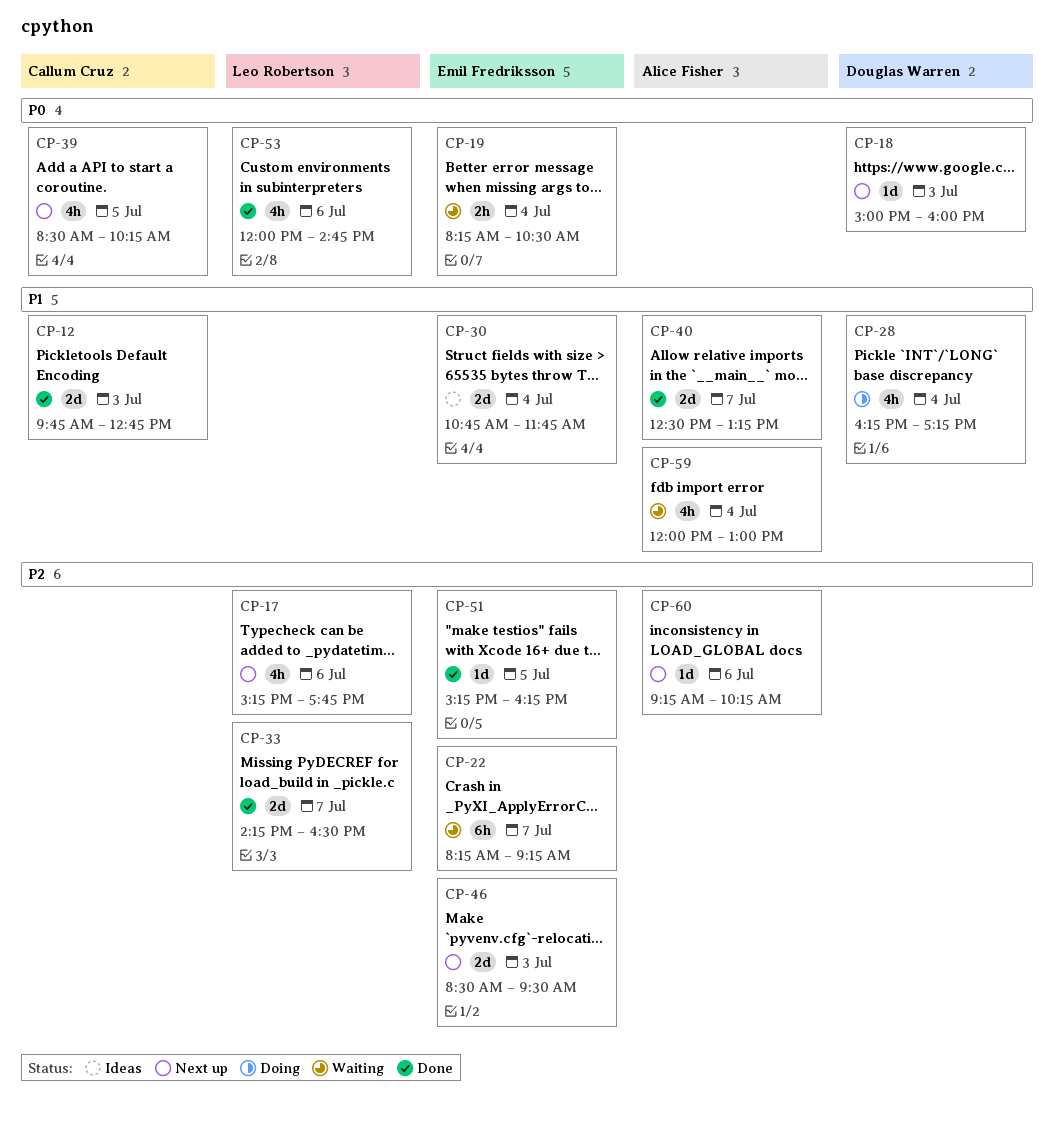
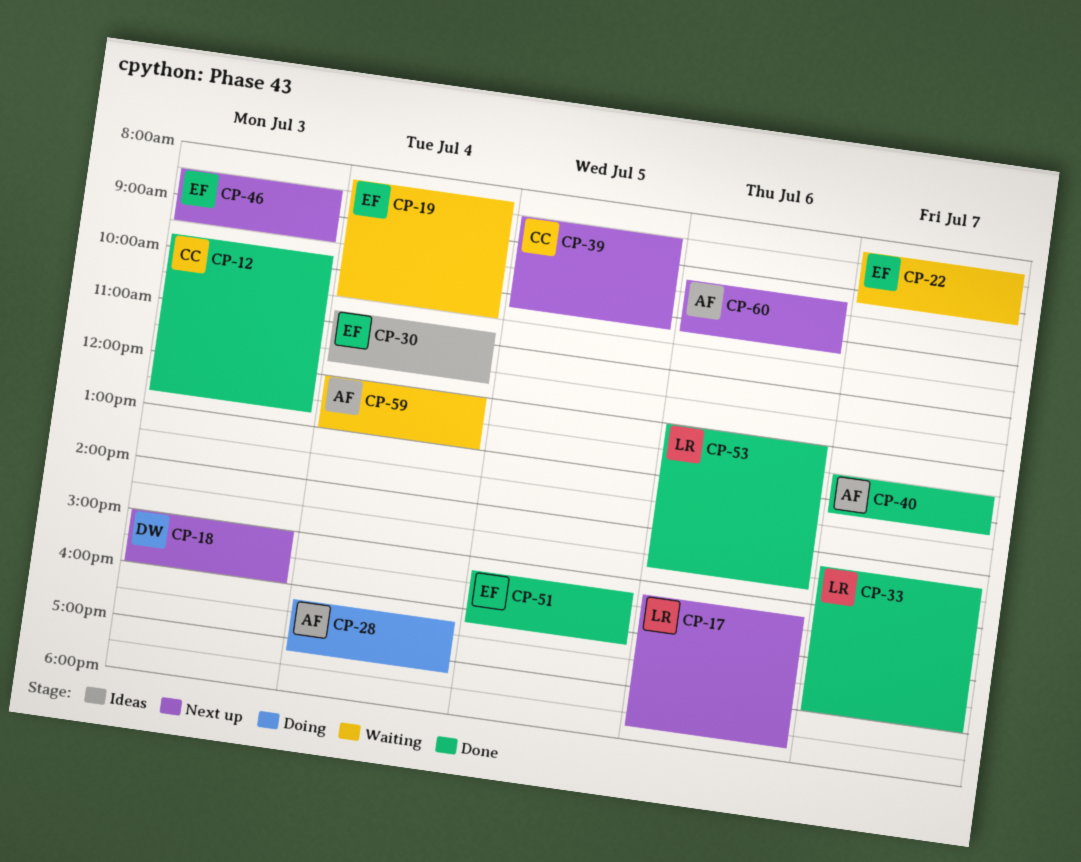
CP-28, owner: Douglas Warren -> Alice Fisher
CP-33, ends: 16:30 -> 17:00

